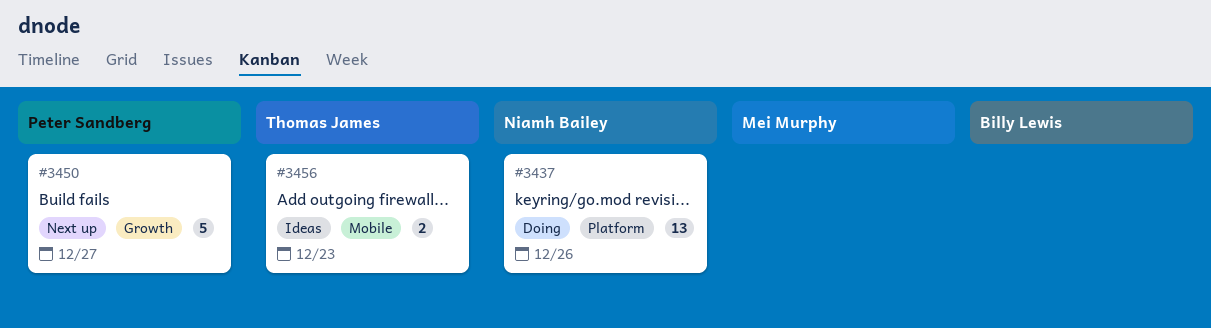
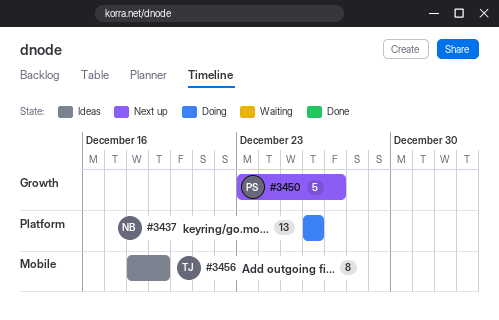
#3456, estimate: 2 -> 8
#3456, due: Dec 23 -> Dec 19

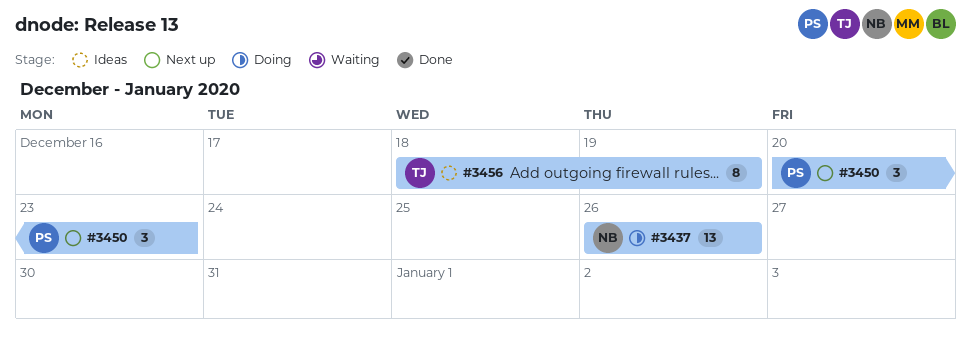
#3450, estimate: 5 -> 3
#3450, start: Dec 23 -> Dec 20
#3450, due: Dec 27 -> Dec 23

